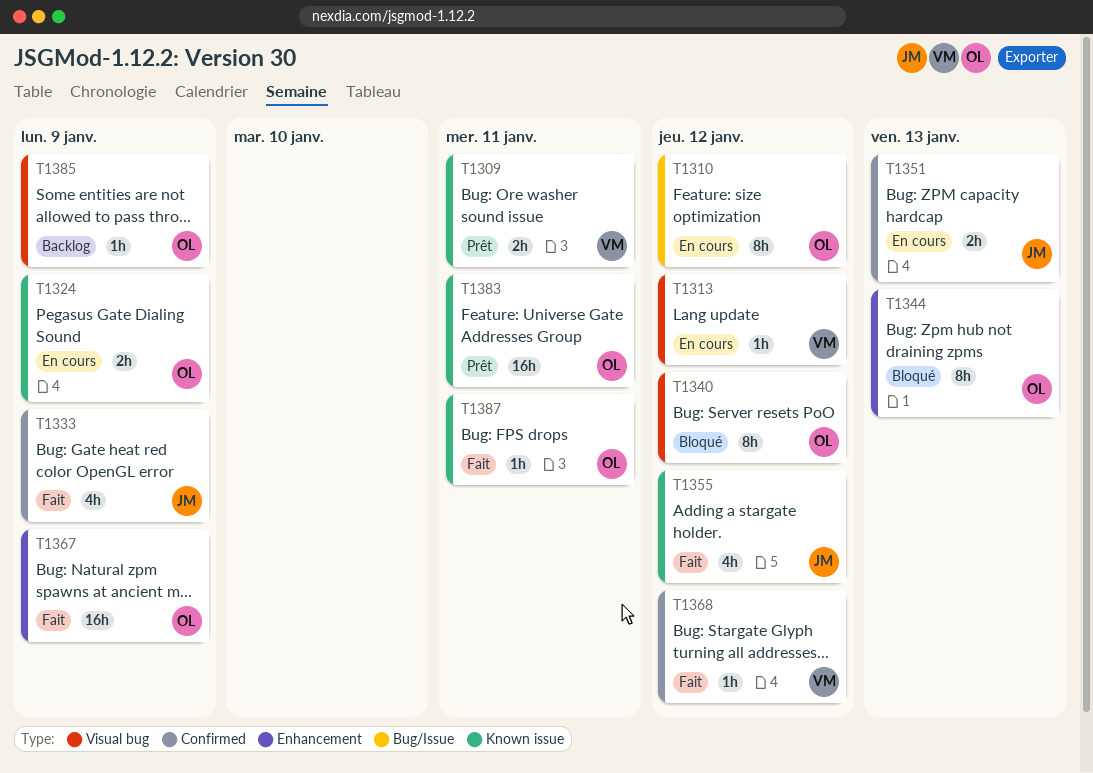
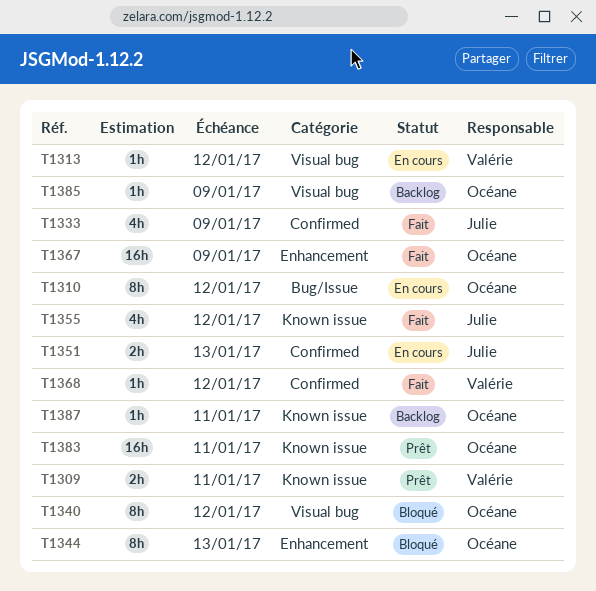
T1324: present -> none
T1387, status: Fait -> Backlog

